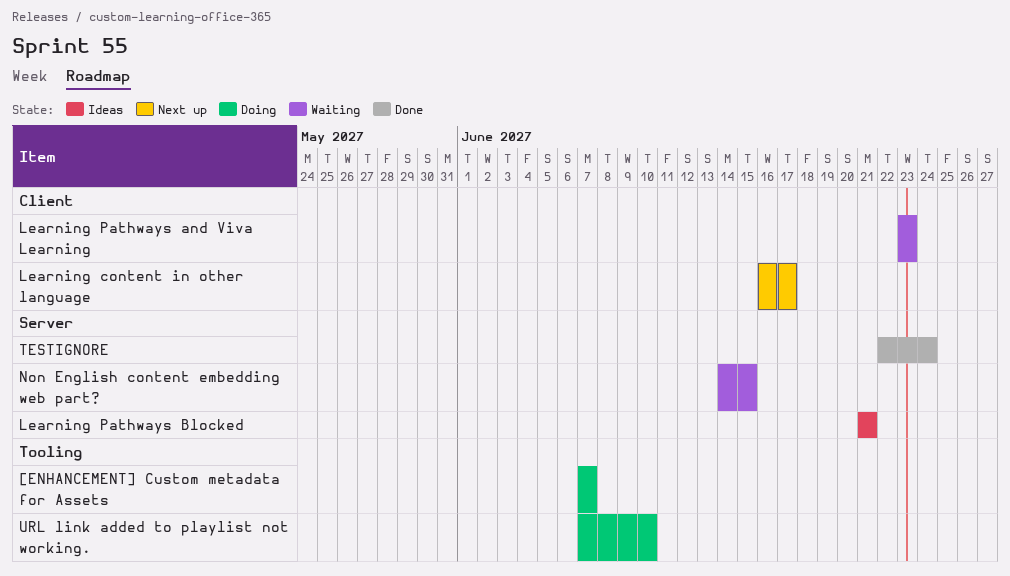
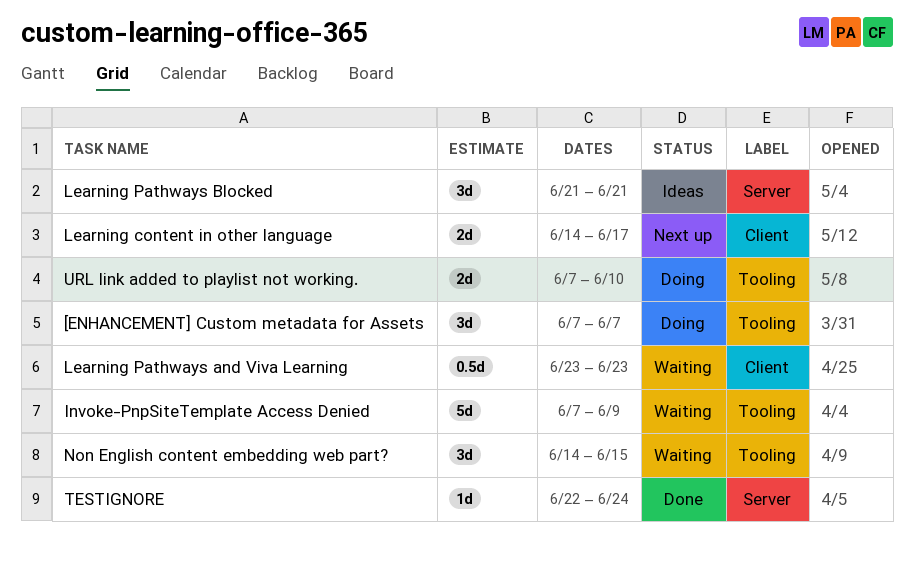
Invoke-PnpSiteTemplate Access Denied: none -> present
Learning content in other language, start: Jun 16 -> Jun 14
Non English content embedding web part?, label: Server -> Tooling

